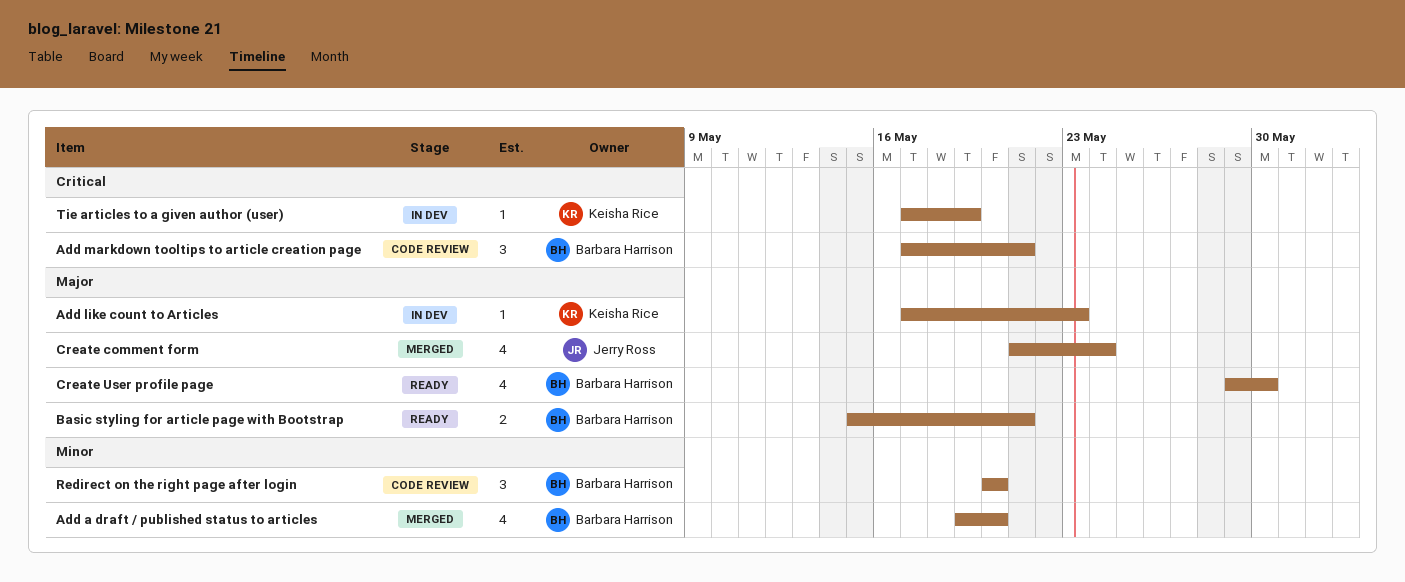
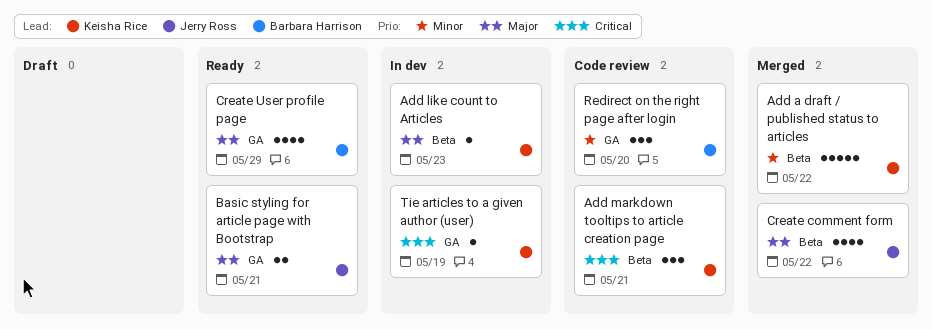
Add a draft / published status to articles, owner: Barbara Harrison -> Keisha Rice
Add a draft / published status to articles, estimate: 4 -> 5
Add a draft / published status to articles, due: May 20 -> May 22
Add markdown tooltips to article creation page, owner: Barbara Harrison -> Keisha Rice
Basic styling for article page with Bootstrap, owner: Barbara Harrison -> Jerry Ross
Create comment form, due: May 24 -> May 22
Create User profile page, due: May 30 -> May 29

